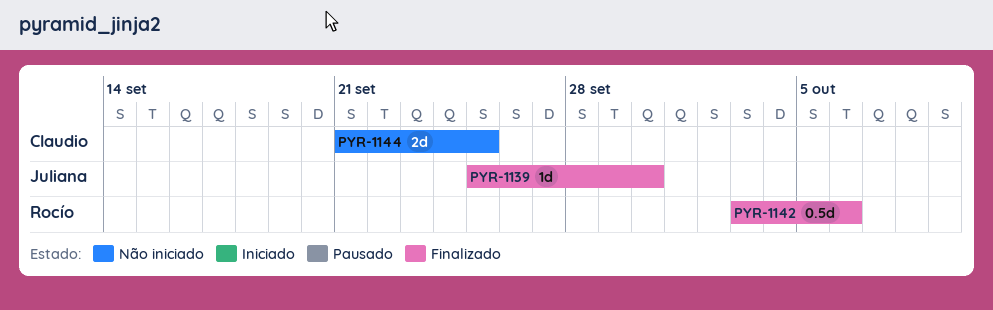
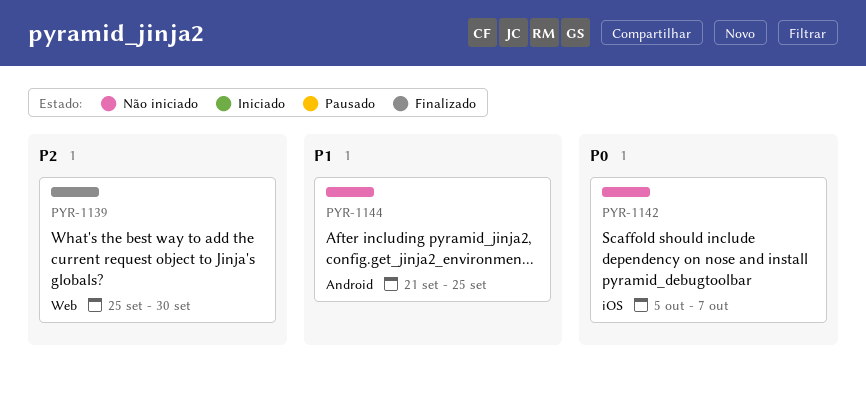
PYR-1142, status: Finalizado -> Não iniciado
PYR-1142, start: Oct 3 -> Oct 5
PYR-1142, due: Oct 6 -> Oct 7

